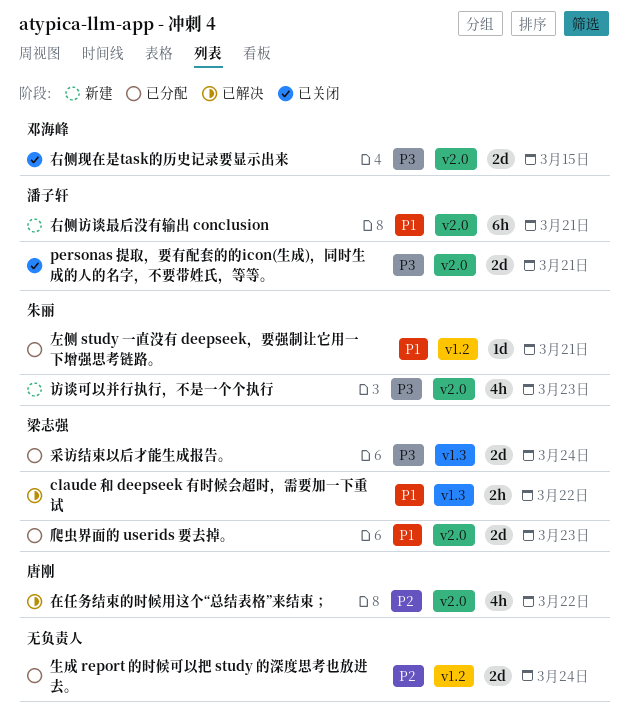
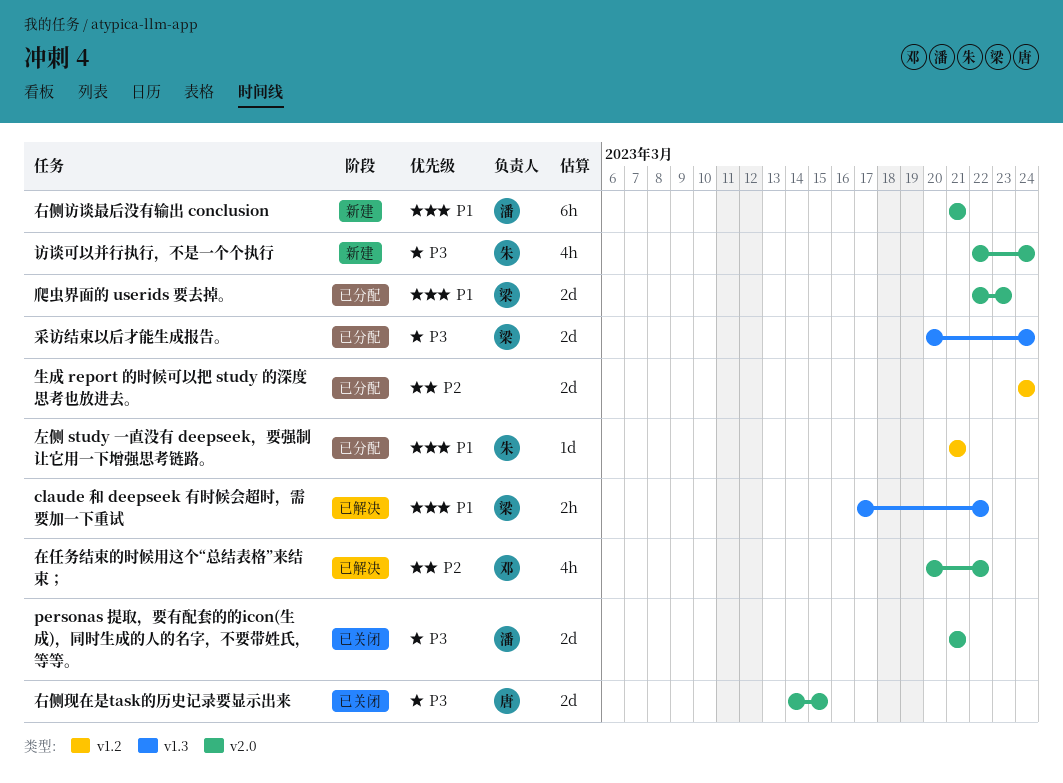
右侧现在是task的历史记录要显示出来, owner: 邓海峰 -> 唐刚
在任务结束的时候用这个“总结表格”来结束；, owner: 唐刚 -> 邓海峰
访谈可以并行执行，不是一个个执行, due: Mar 23 -> Mar 24

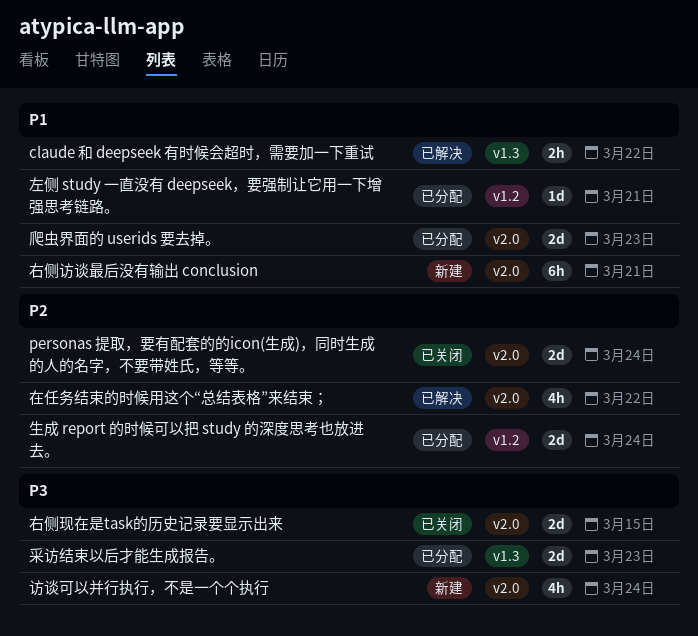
personas 提取，要有配套的的icon(生成)，同时生成的人的名字，不要带姓氏，等等。, priority: P3 -> P2
personas 提取，要有配套的的icon(生成)，同时生成的人的名字，不要带姓氏，等等。, due: Mar 21 -> Mar 24
采访结束以后才能生成报告。, due: Mar 24 -> Mar 23

